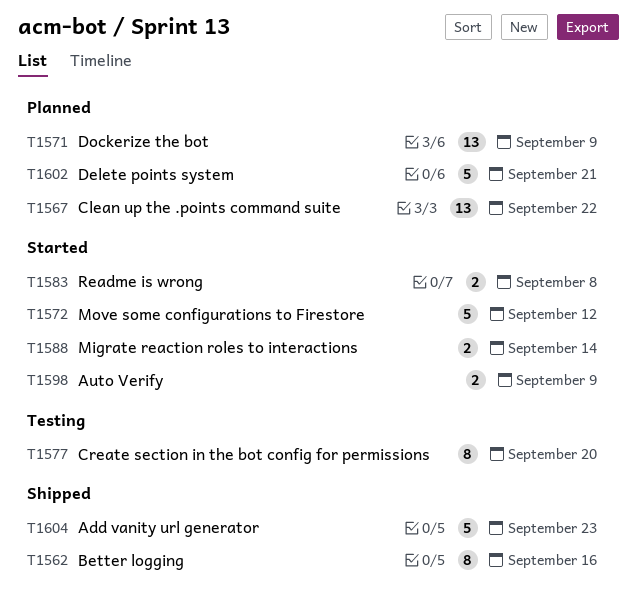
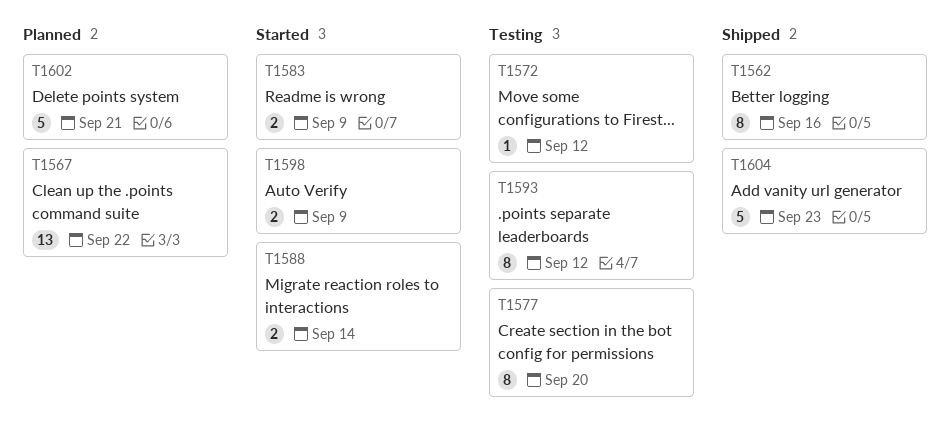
T1571: present -> none
T1572, status: Started -> Testing
T1572, estimate: 5 -> 1
T1583, due: Sep 8 -> Sep 9
T1593: none -> present

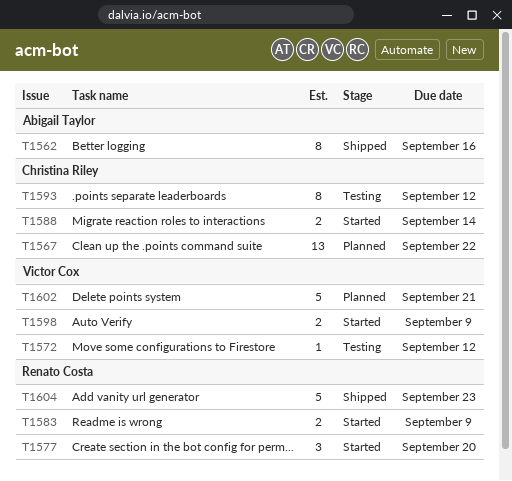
T1577, status: Testing -> Started
T1577, estimate: 8 -> 3

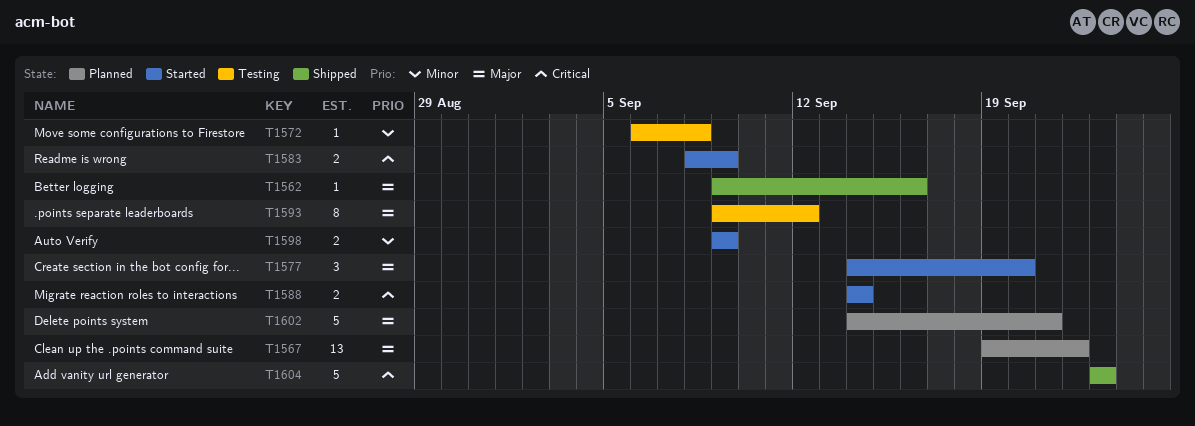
T1562, estimate: 8 -> 1
T1572, due: Sep 12 -> Sep 8

